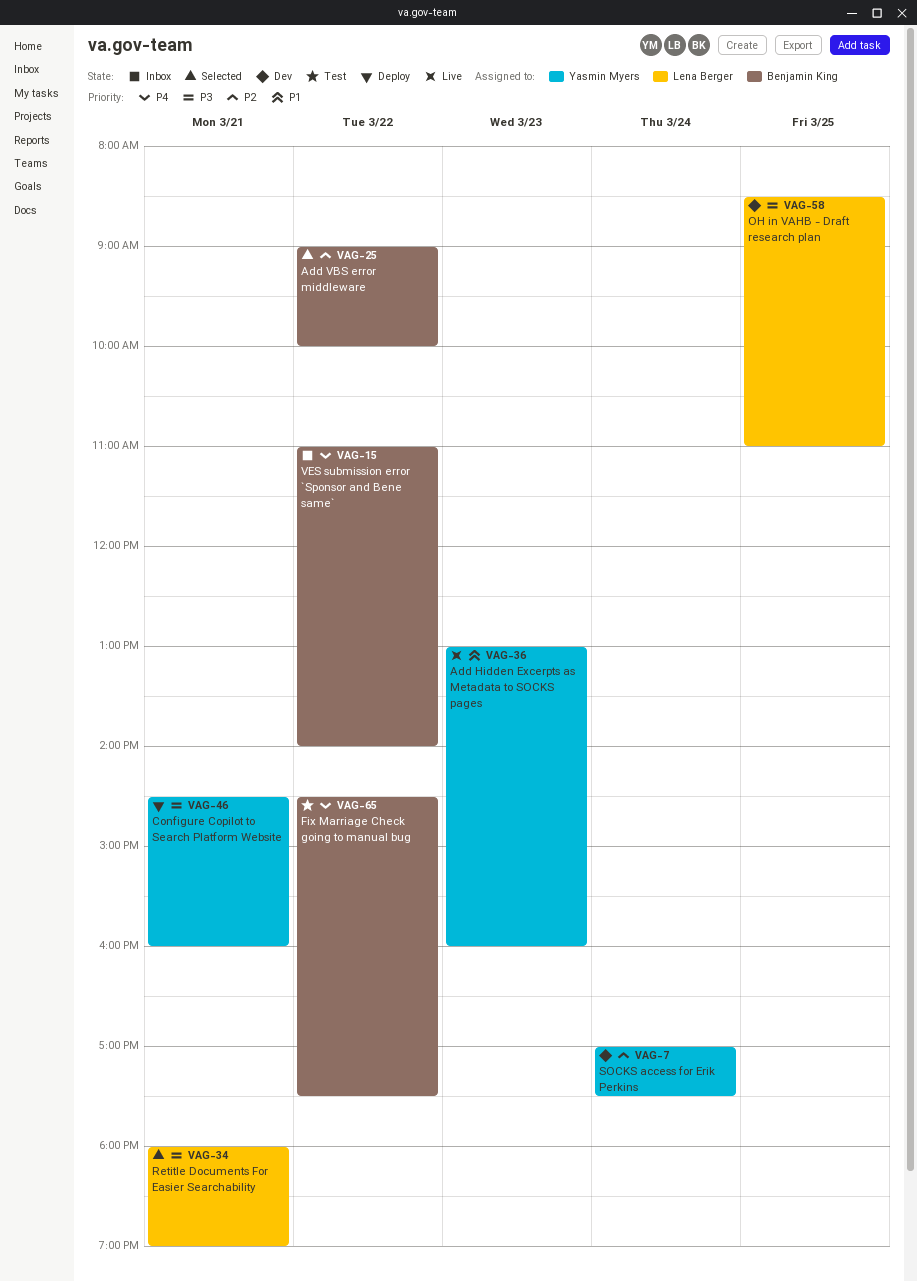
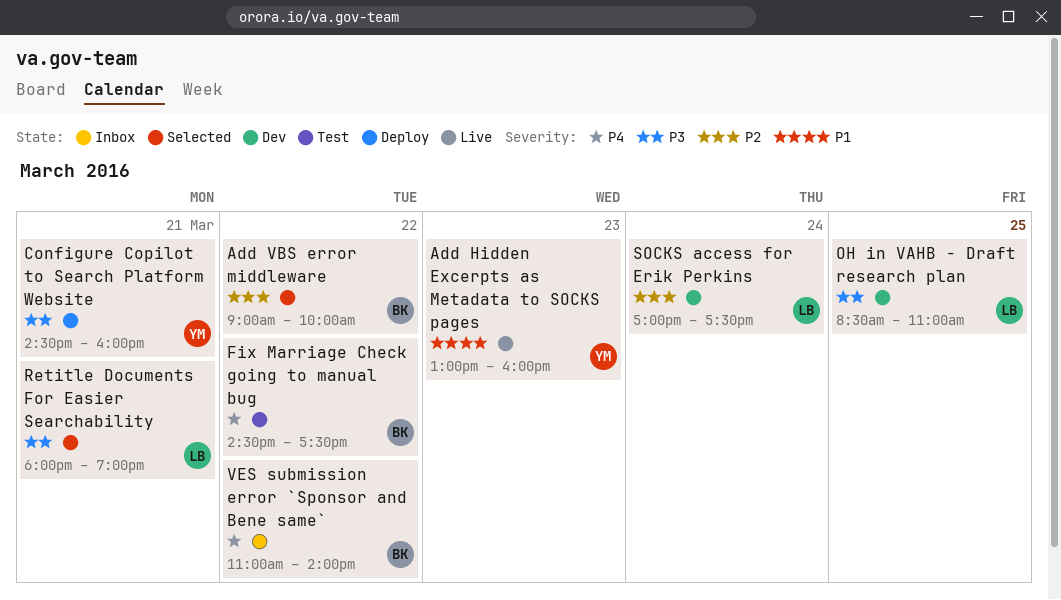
SOCKS access for Erik Perkins, owner: Yasmin Myers -> Lena Berger

